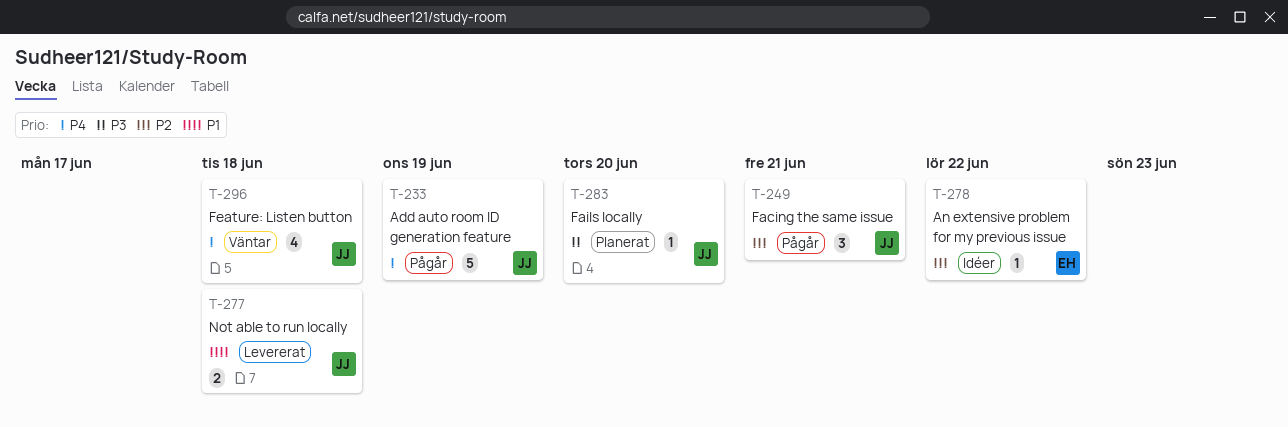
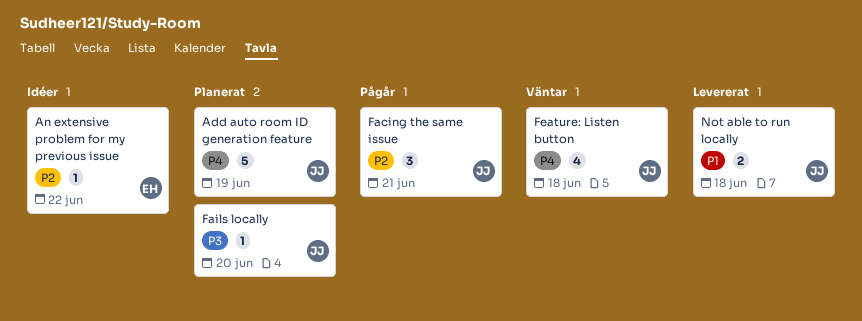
Add auto room ID generation feature, status: Pågår -> Planerat

